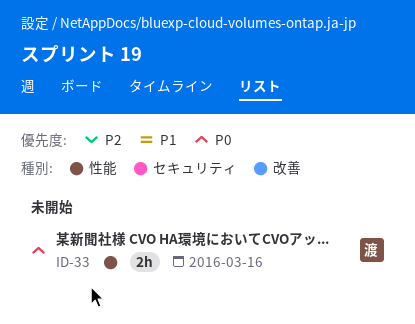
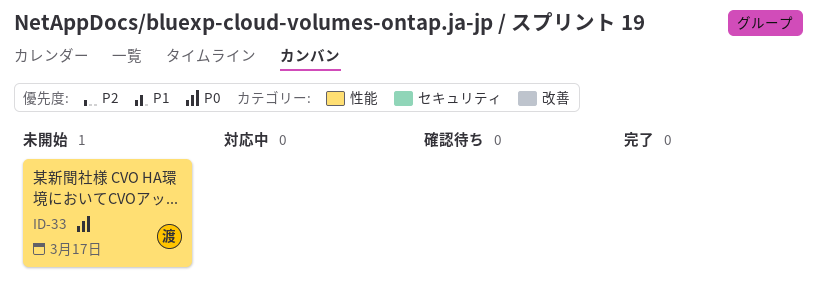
ID-33, due: Mar 16 -> Mar 17

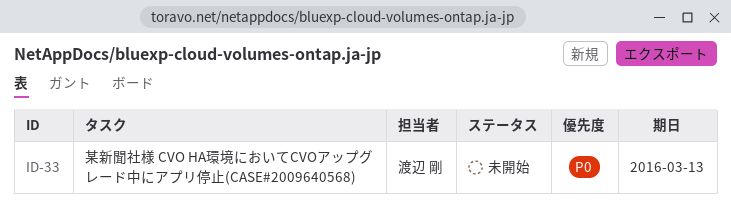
ID-33, due: Mar 17 -> Mar 13

